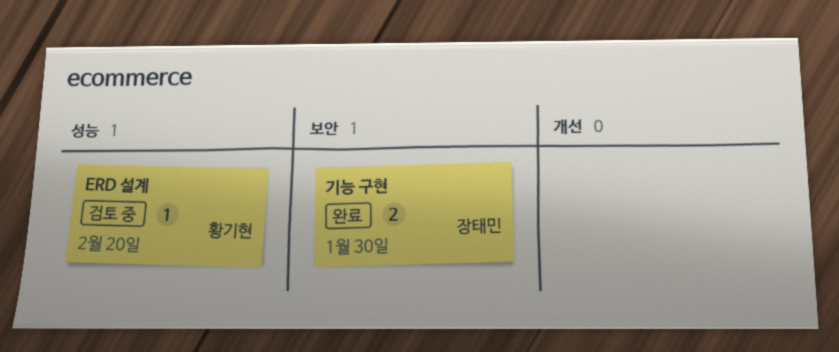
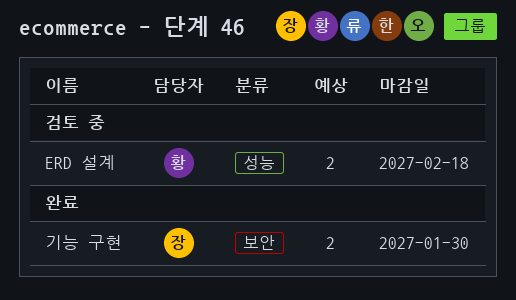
ERD 설계, estimate: 1 -> 2
ERD 설계, due: Feb 20 -> Feb 18

